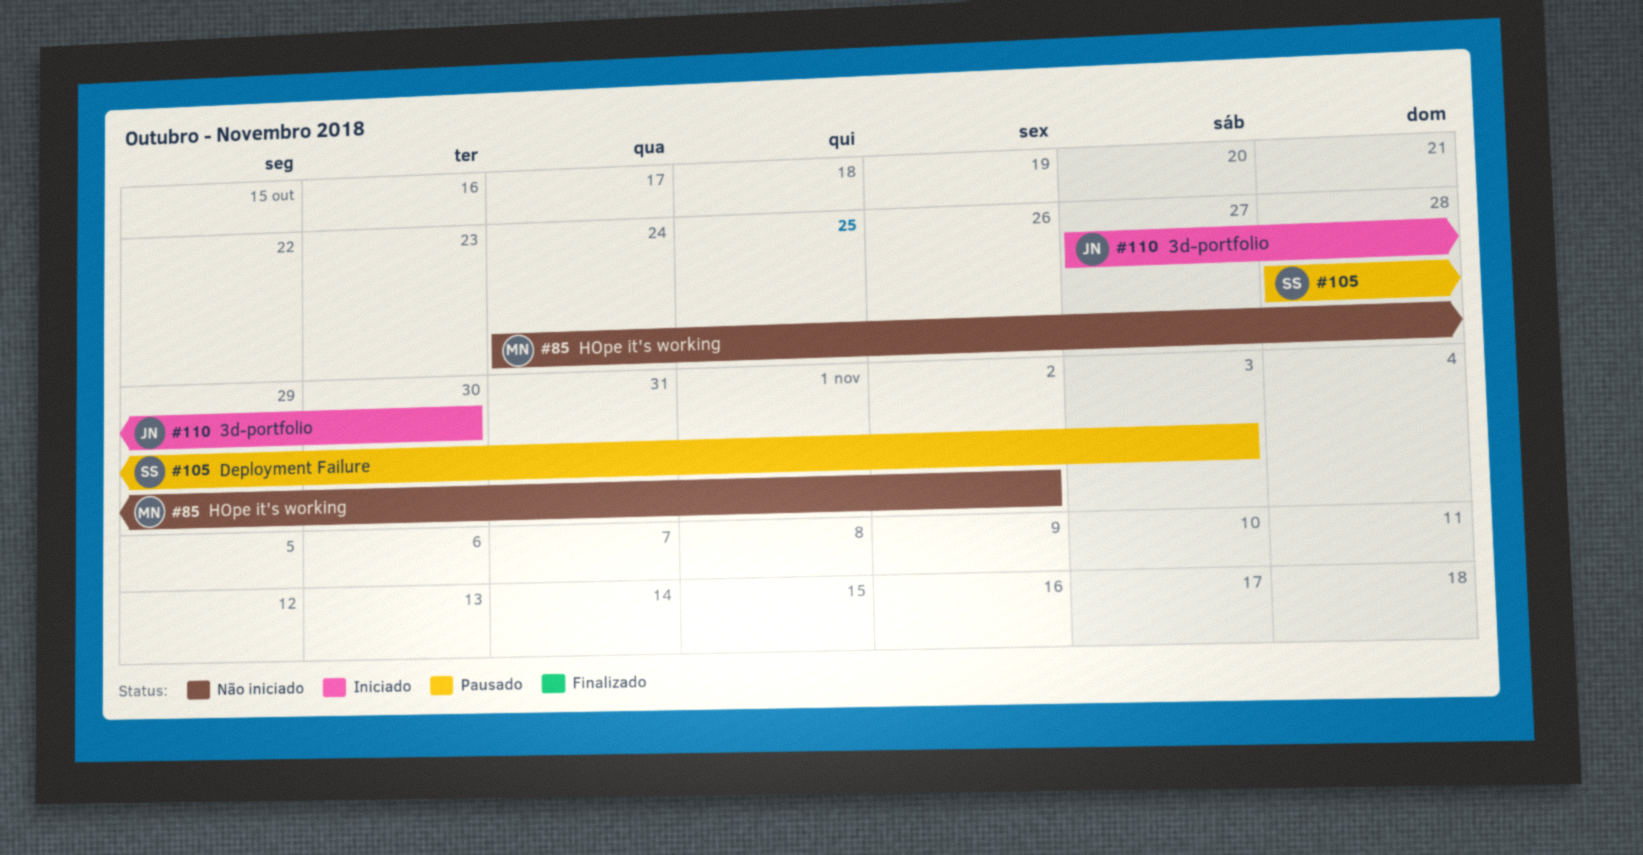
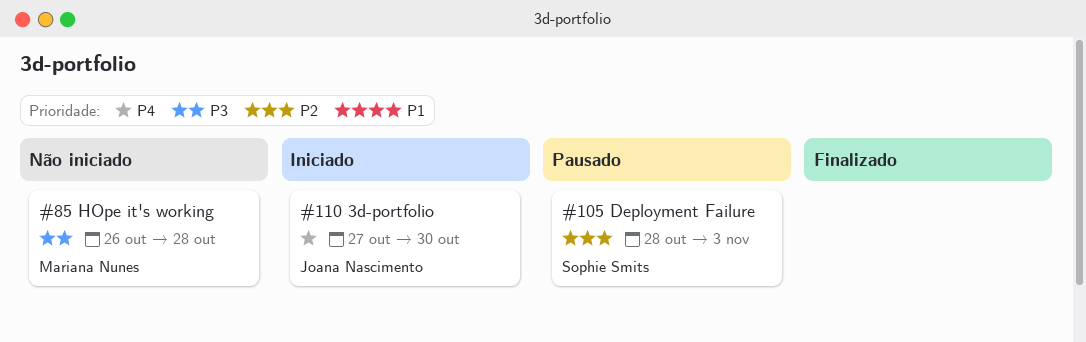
#85, start: Oct 24 -> Oct 26
#85, due: Nov 2 -> Oct 28

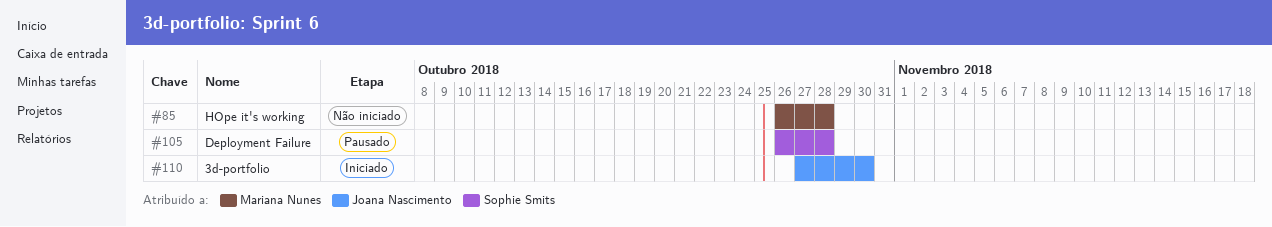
#105, start: Oct 28 -> Oct 26
#105, due: Nov 3 -> Oct 28

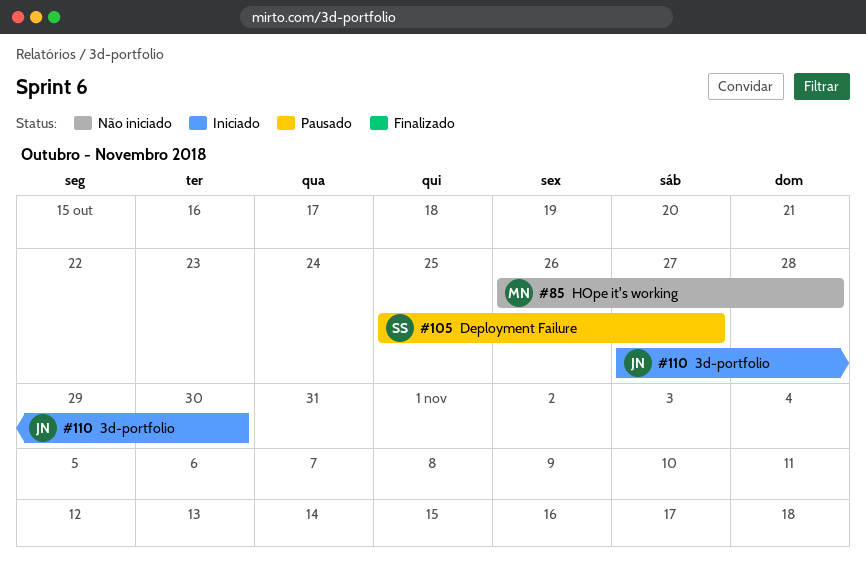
#105, start: Oct 26 -> Oct 25
#105, due: Oct 28 -> Oct 27

